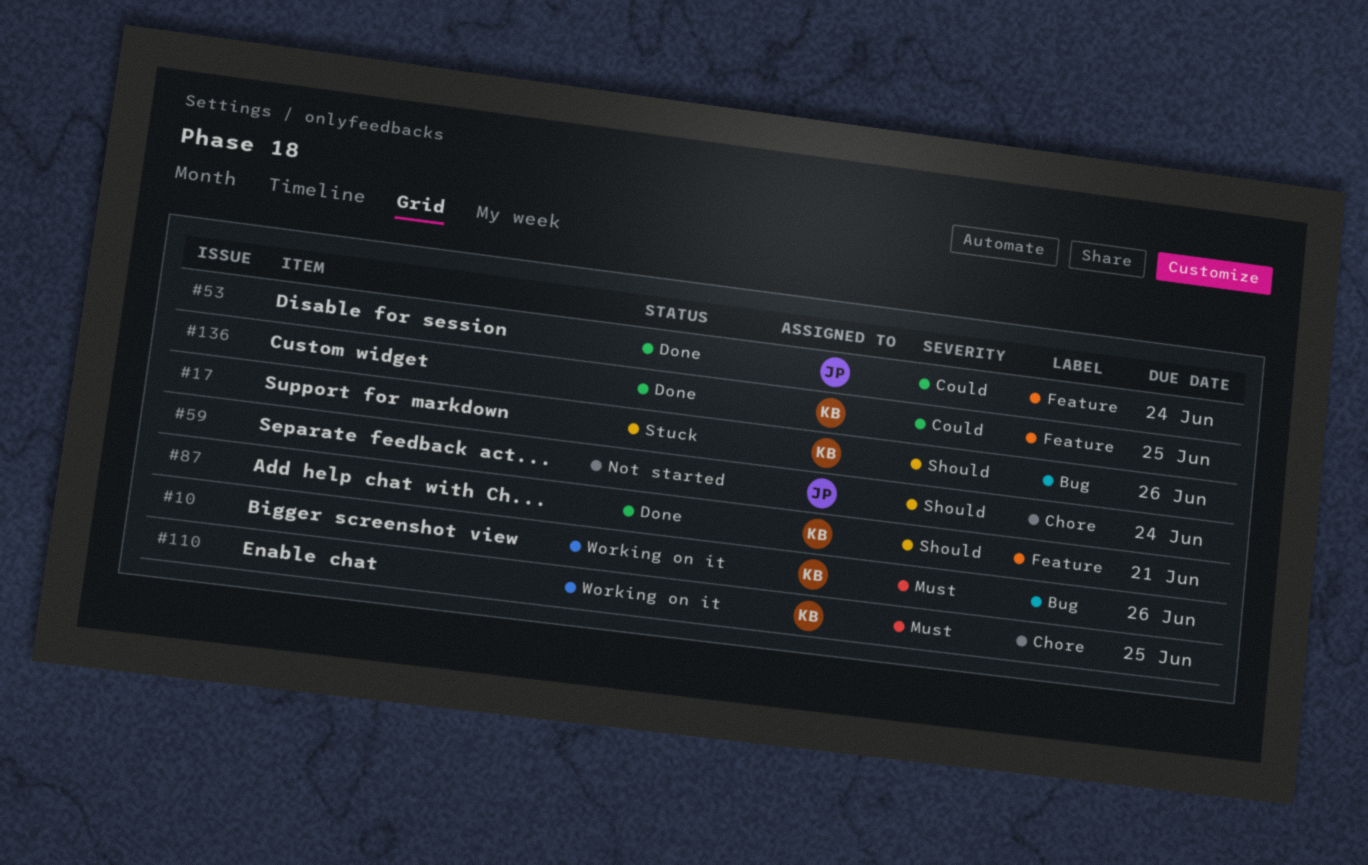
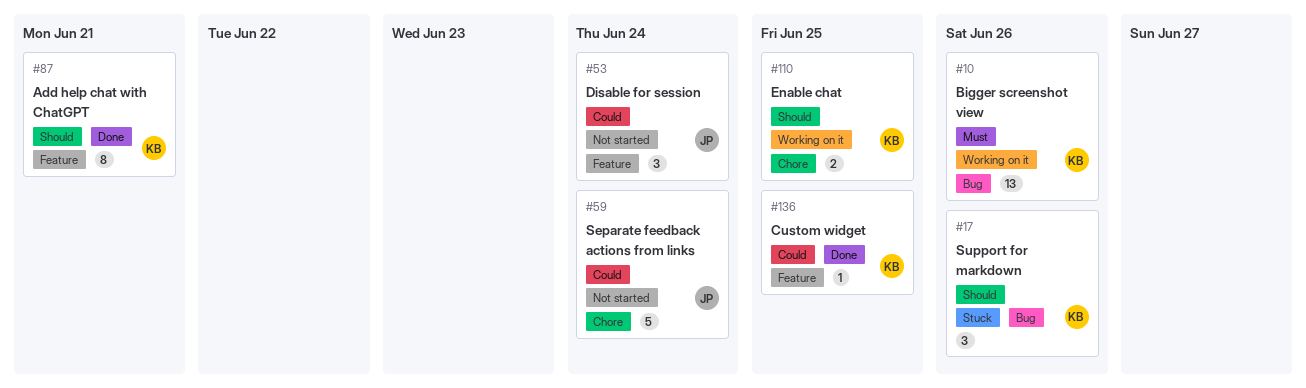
#53, status: Done -> Not started
#59, priority: Should -> Could
#110, priority: Must -> Should

